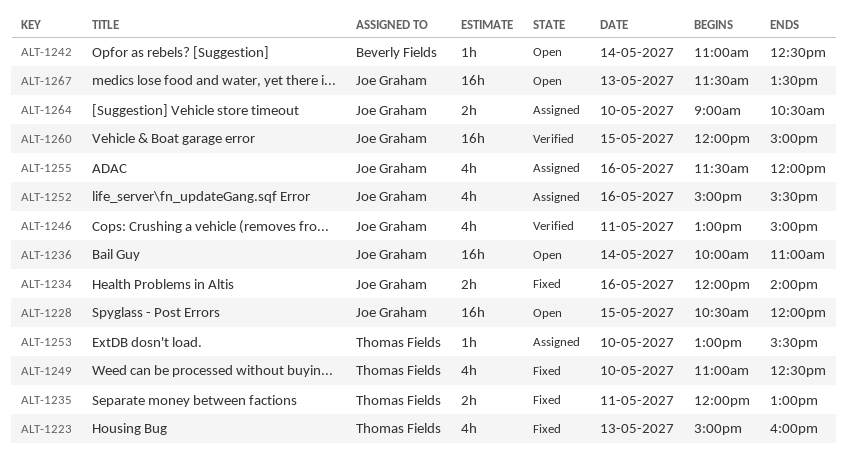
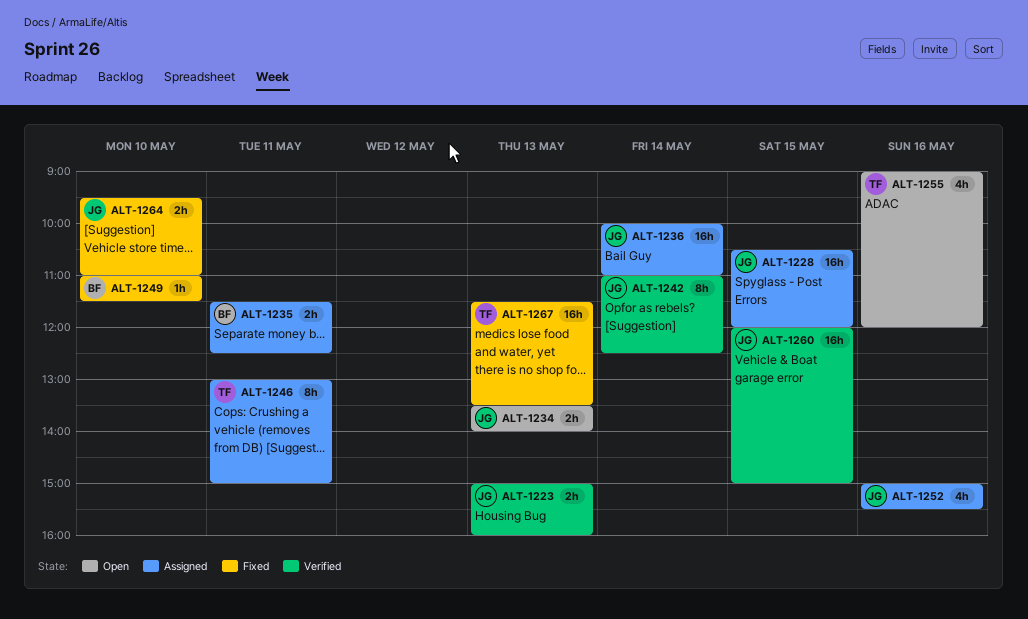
ALT-1223, status: Fixed -> Verified
ALT-1223, owner: Thomas Fields -> Joe Graham
ALT-1223, estimate: 4h -> 2h
ALT-1228, status: Open -> Assigned
ALT-1234, status: Fixed -> Open
ALT-1234, day: May 16 -> May 13
ALT-1234, begins: 12:00 -> 13:30
ALT-1235, status: Fixed -> Assigned
ALT-1235, owner: Thomas Fields -> Beverly Fields
ALT-1235, begins: 12:00 -> 11:30
ALT-1235, ends: 13:00 -> 12:30
ALT-1236, status: Open -> Assigned
ALT-1242, status: Open -> Verified
ALT-1242, owner: Beverly Fields -> Joe Graham
ALT-1242, estimate: 1h -> 8h
ALT-1246, status: Verified -> Assigned
ALT-1246, owner: Joe Graham -> Thomas Fields
ALT-1246, estimate: 4h -> 8h
ALT-1249, owner: Thomas Fields -> Beverly Fields
ALT-1249, estimate: 4h -> 1h
ALT-1249, ends: 12:30 -> 11:30
ALT-1253: present -> none
ALT-1255, status: Assigned -> Open
ALT-1255, owner: Joe Graham -> Thomas Fields
ALT-1255, begins: 11:30 -> 09:00
ALT-1264, status: Assigned -> Fixed
ALT-1264, begins: 09:00 -> 09:30
ALT-1264, ends: 10:30 -> 11:00
ALT-1267, status: Open -> Fixed
ALT-1267, owner: Joe Graham -> Thomas Fields

